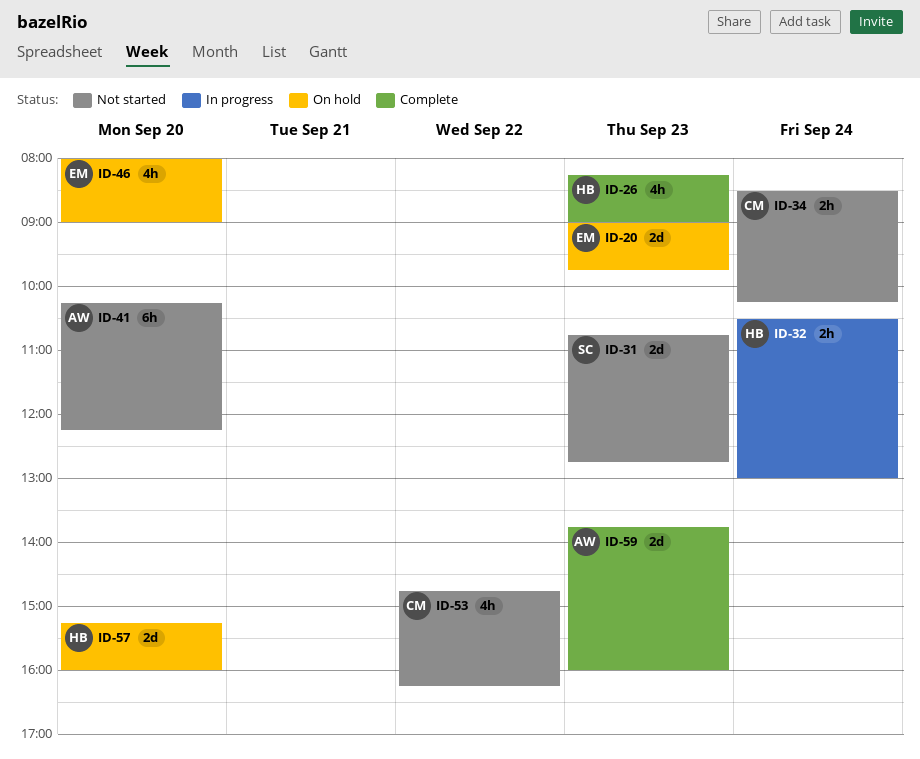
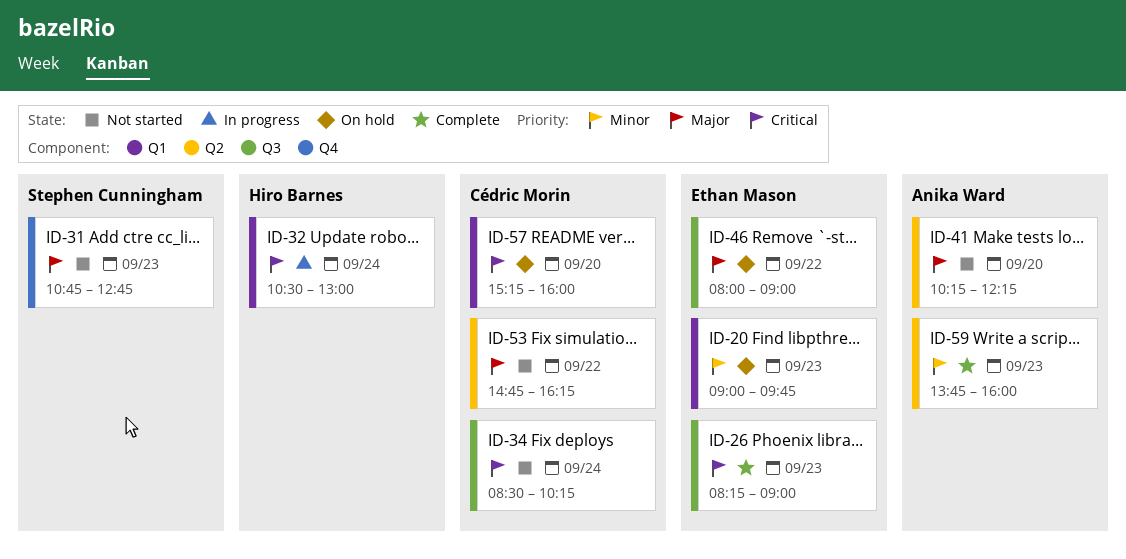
ID-26, owner: Hiro Barnes -> Ethan Mason
ID-46, day: Sep 20 -> Sep 22
ID-57, owner: Hiro Barnes -> Cédric Morin

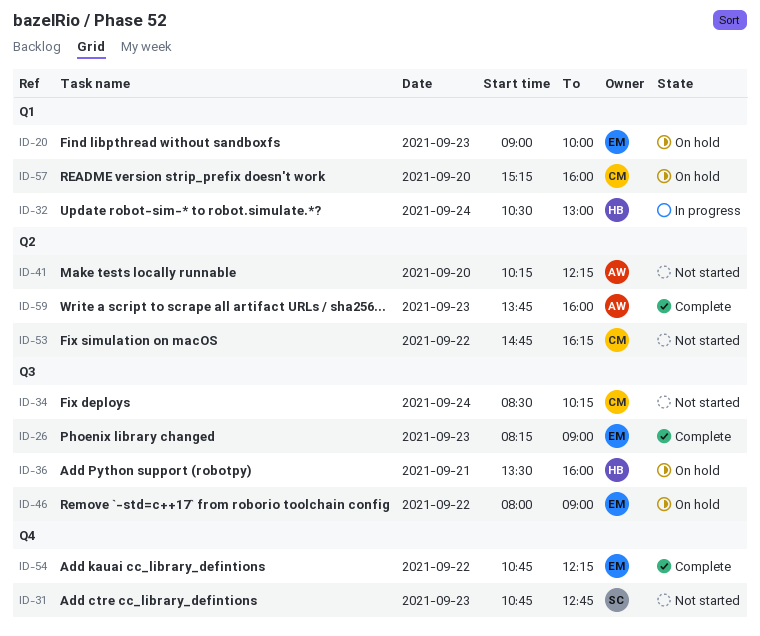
ID-20, ends: 09:45 -> 10:00
ID-36: none -> present
ID-54: none -> present

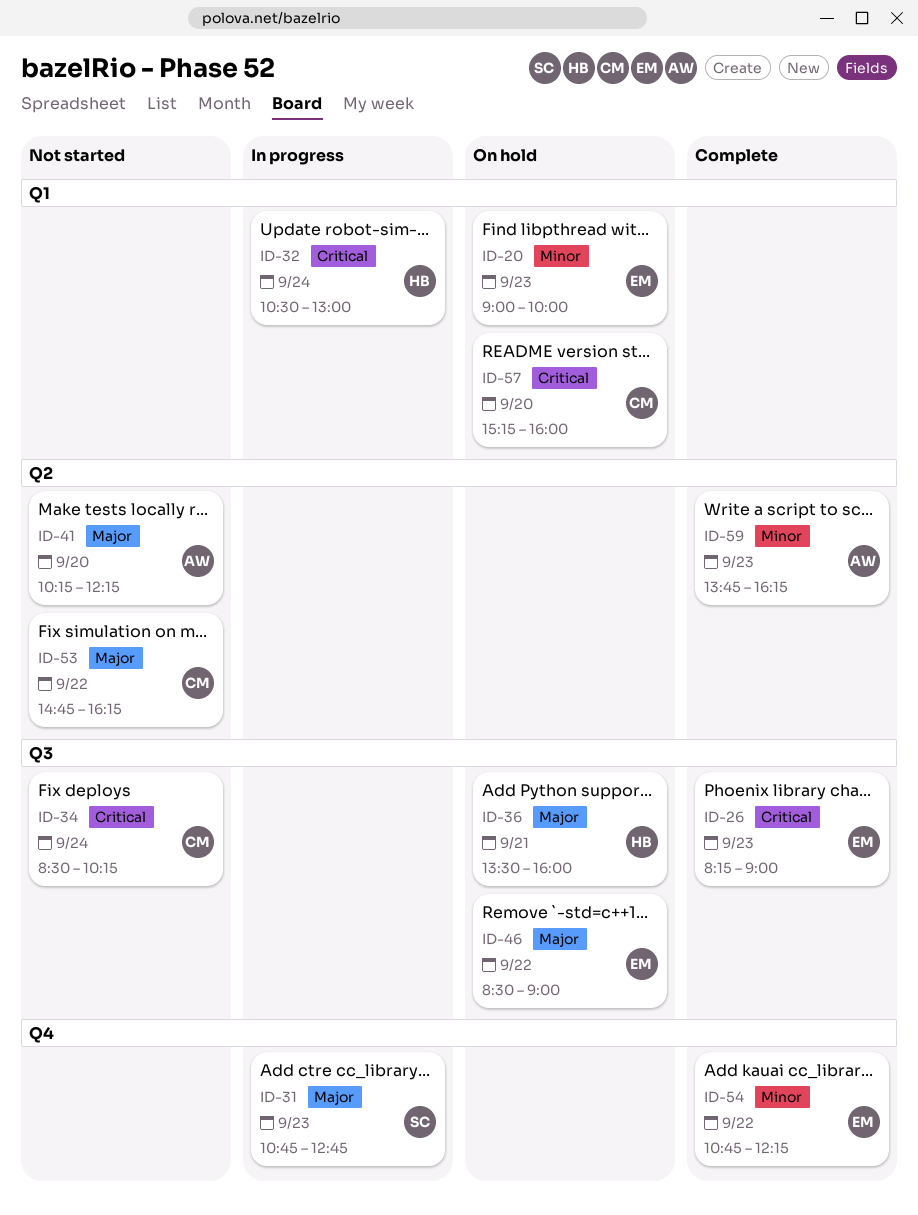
ID-31, status: Not started -> In progress
ID-46, begins: 08:00 -> 08:30
ID-59, ends: 16:00 -> 16:15

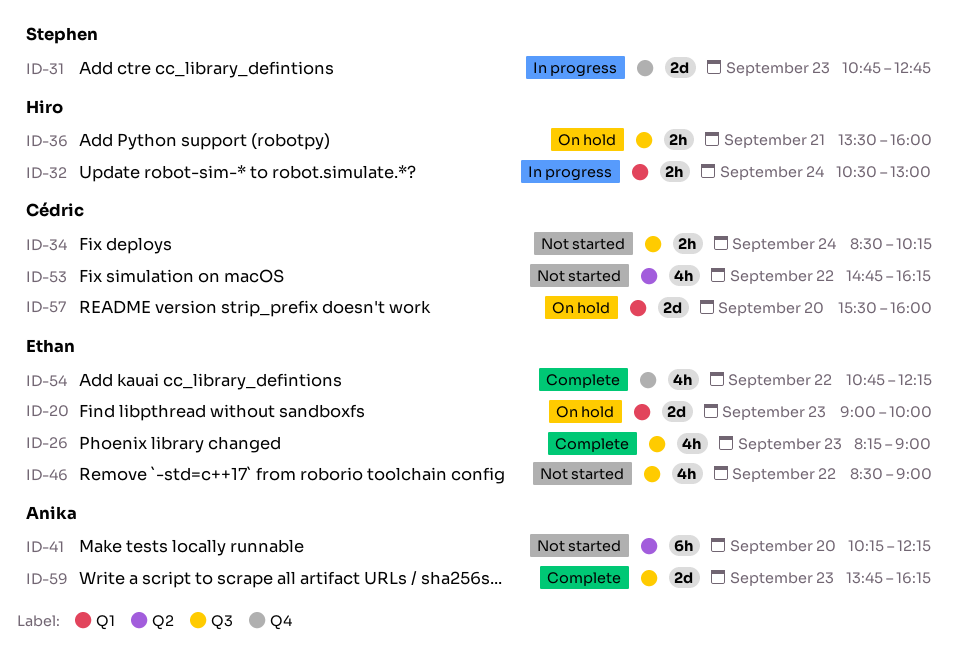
ID-46, status: On hold -> Not started
ID-57, begins: 15:15 -> 15:30
ID-59, label: Q2 -> Q3

